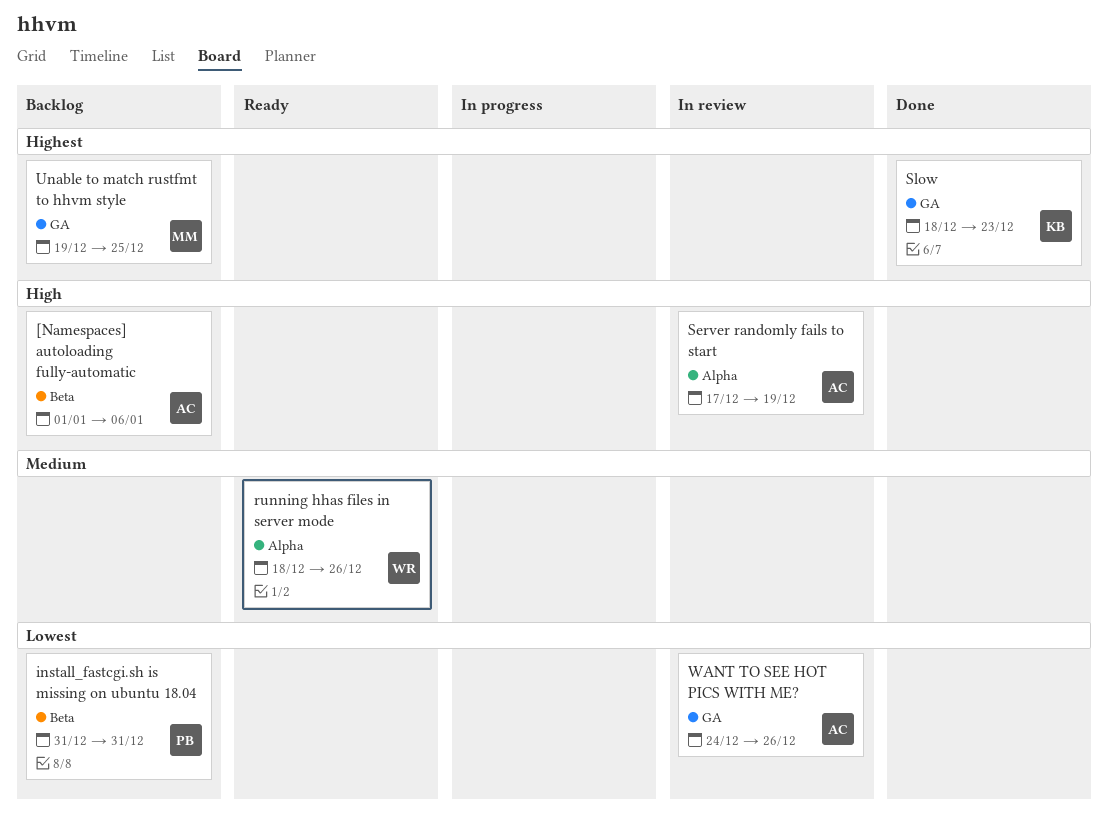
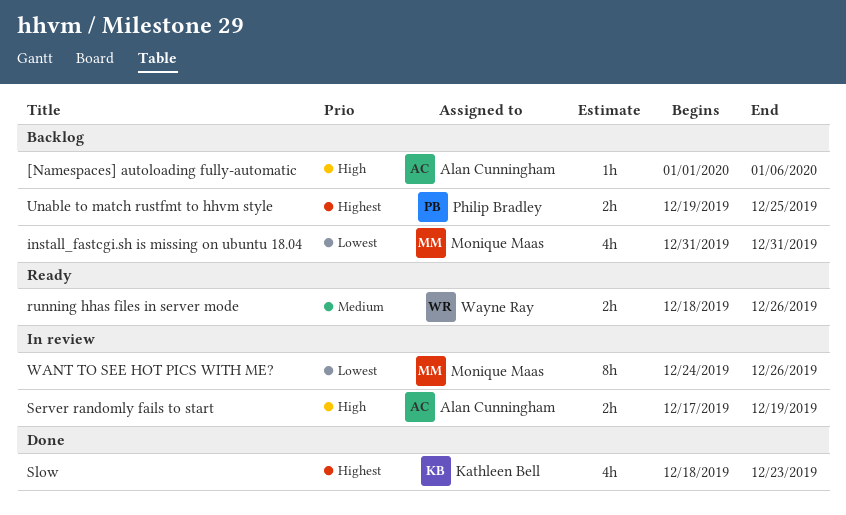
install_fastcgi.sh is missing on ubuntu 18.04, owner: Philip Bradley -> Monique Maas
Unable to match rustfmt to hhvm style, owner: Monique Maas -> Philip Bradley
WANT TO SEE HOT PICS WITH ME?, owner: Alan Cunningham -> Monique Maas

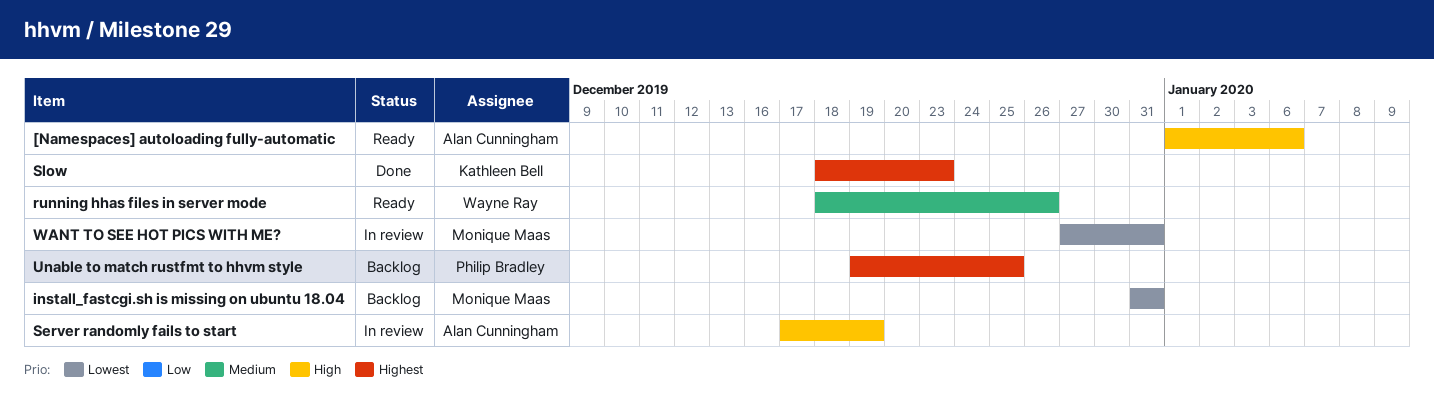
[Namespaces] autoloading fully-automatic, status: Backlog -> Ready
WANT TO SEE HOT PICS WITH ME?, start: Dec 24 -> Dec 27
WANT TO SEE HOT PICS WITH ME?, due: Dec 26 -> Dec 31

